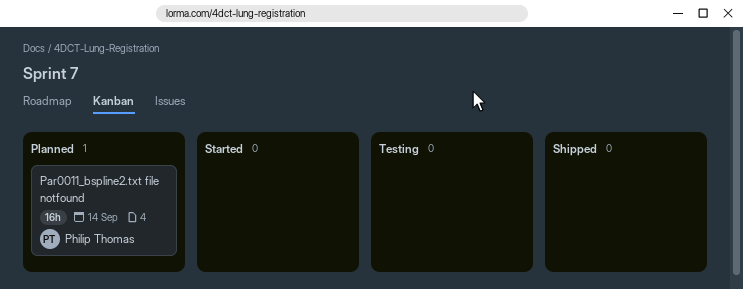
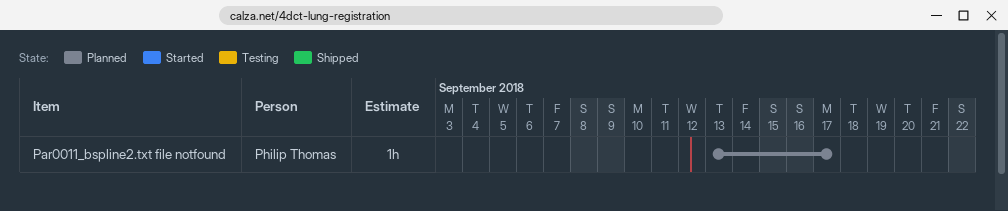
Par0011_bspline2.txt file notfound, estimate: 16h -> 1h
Par0011_bspline2.txt file notfound, due: Sep 14 -> Sep 17

